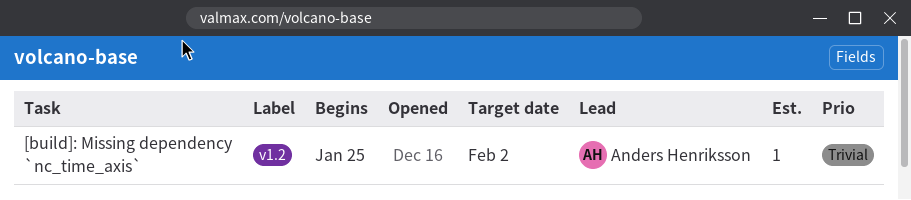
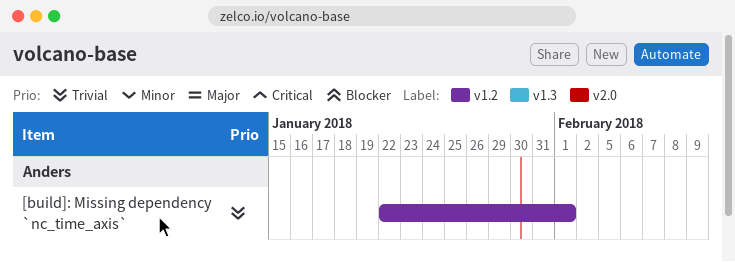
[build]: Missing dependency `nc_time_axis`, start: Jan 25 -> Jan 22
[build]: Missing dependency `nc_time_axis`, due: Feb 2 -> Feb 1

